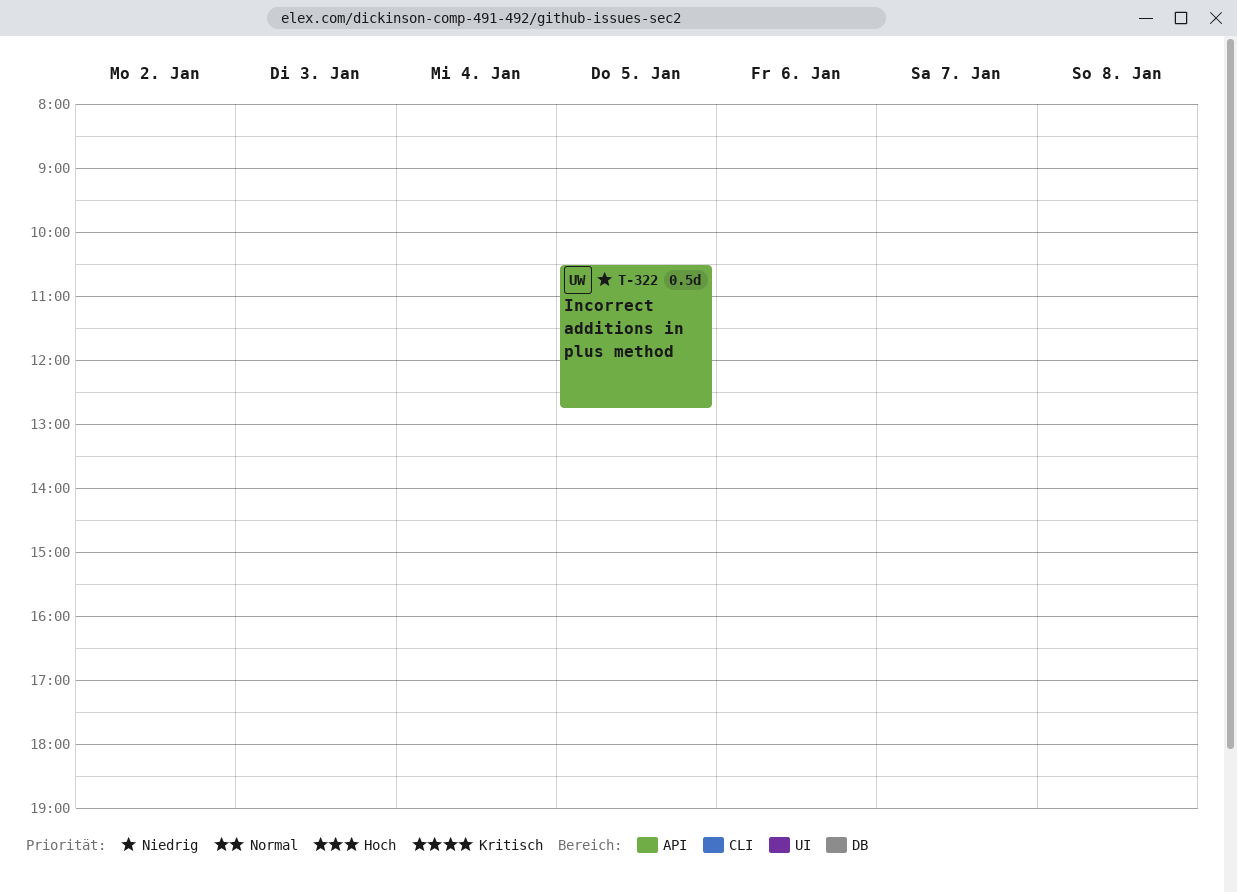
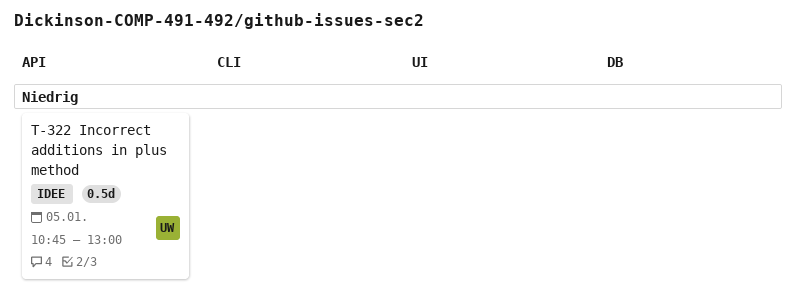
T-322, begins: 10:30 -> 10:45
T-322, ends: 12:45 -> 13:00

